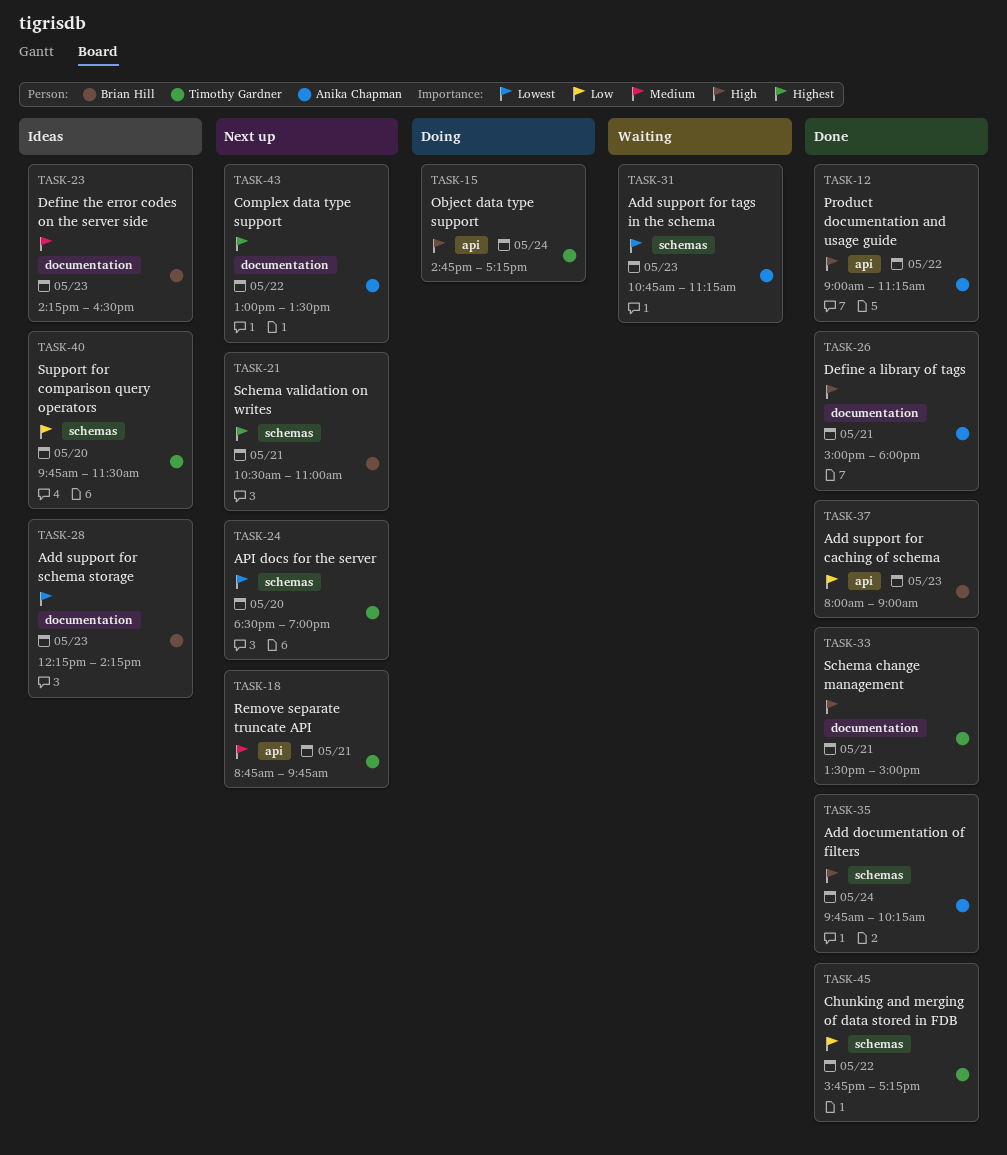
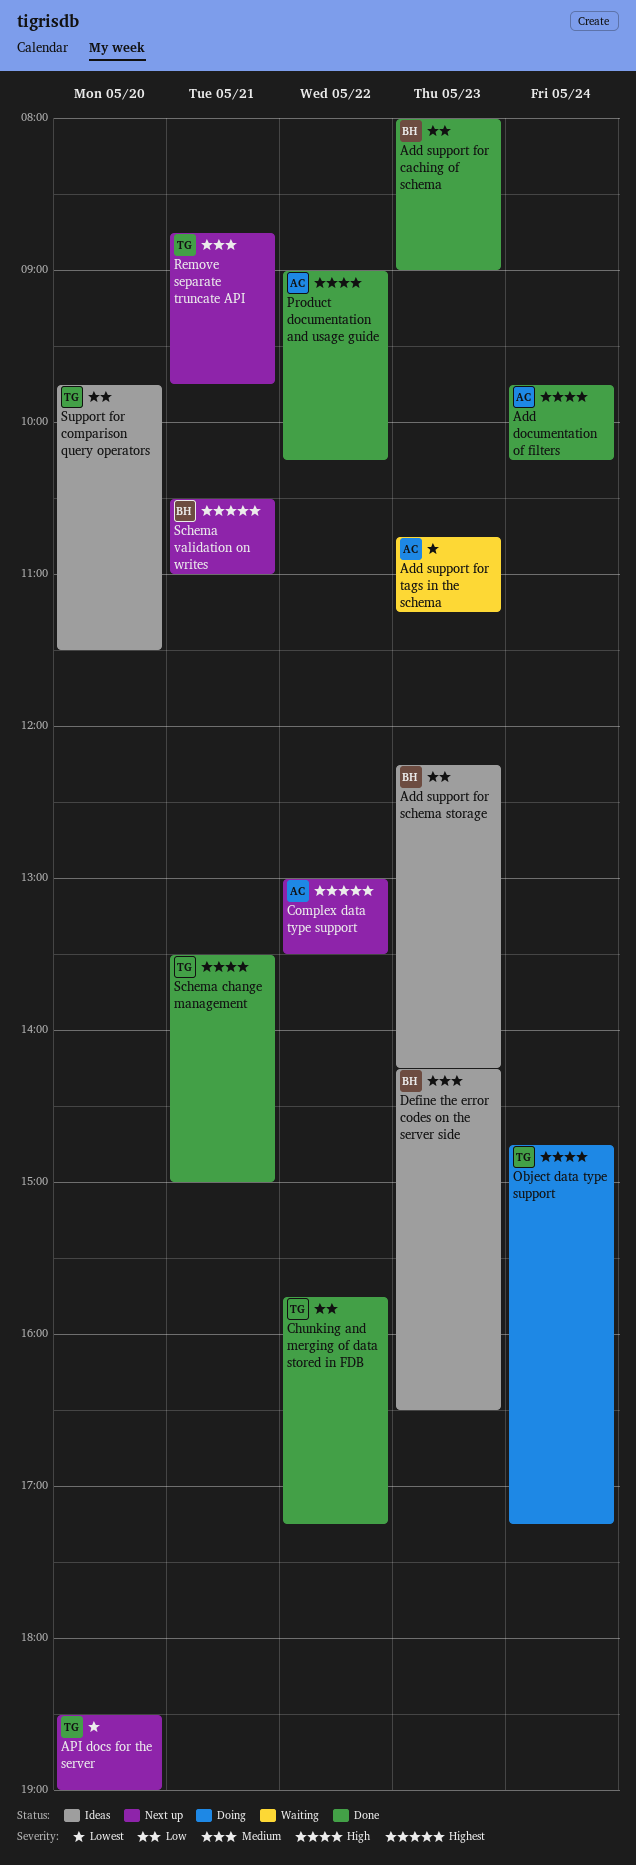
Add support for schema storage, priority: Lowest -> Low
Define a library of tags: present -> none
Product documentation and usage guide, ends: 11:15 -> 10:15

